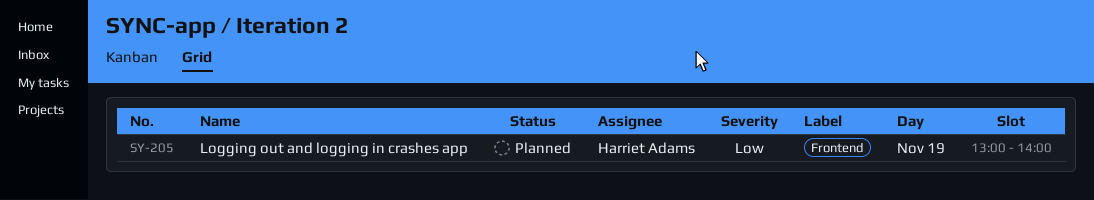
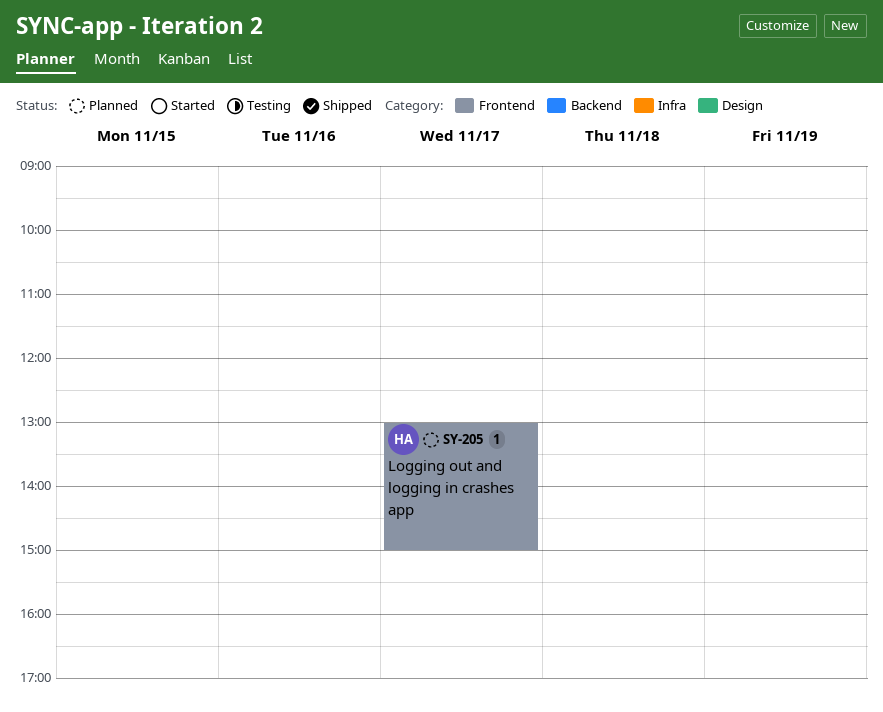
SY-205, day: Nov 19 -> Nov 17
SY-205, ends: 14:00 -> 15:00

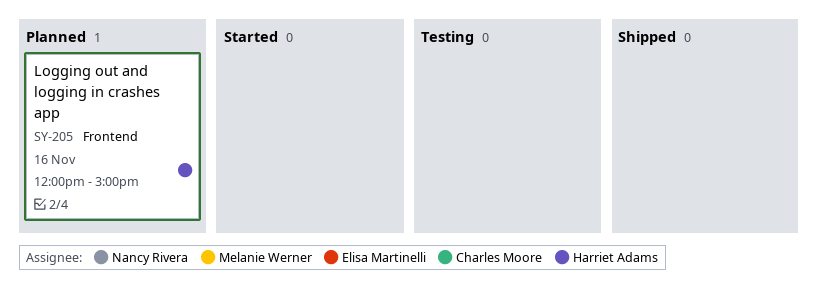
SY-205, day: Nov 17 -> Nov 16
SY-205, begins: 13:00 -> 12:00

